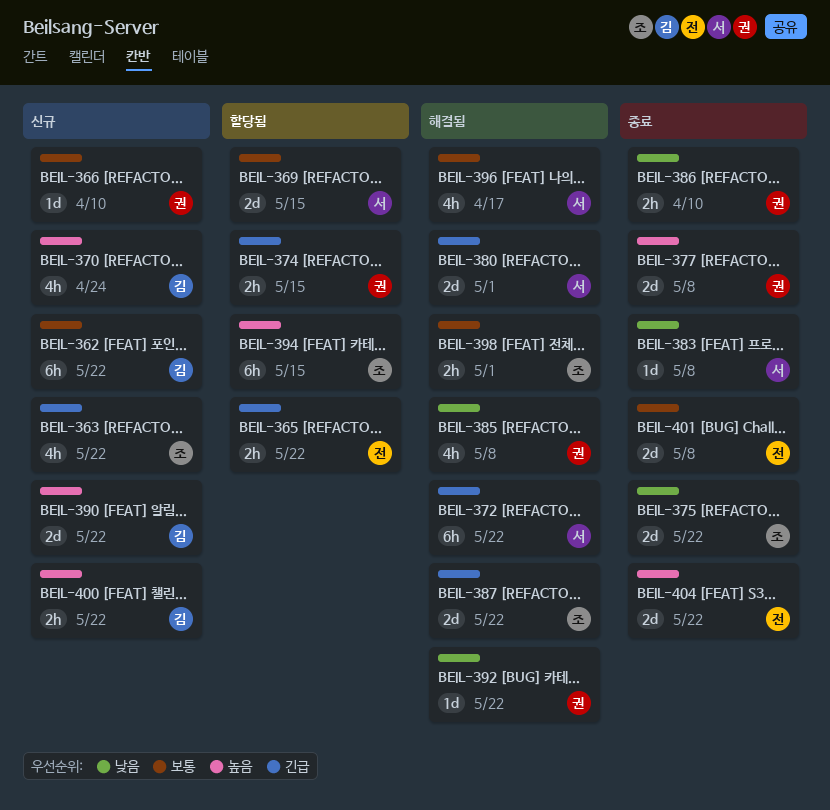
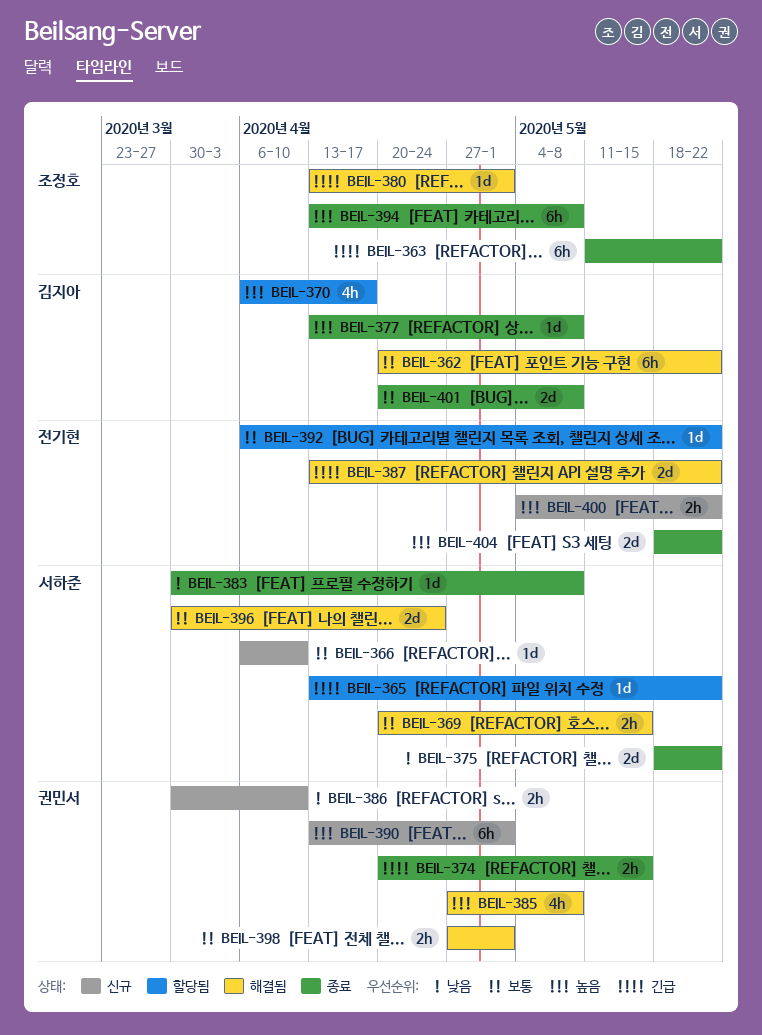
BEIL-362, status: 신규 -> 해결됨
BEIL-363, status: 신규 -> 종료
BEIL-363, estimate: 4h -> 6h
BEIL-365, owner: 전기현 -> 서하준
BEIL-365, estimate: 2h -> 1d
BEIL-366, owner: 권민서 -> 서하준
BEIL-369, status: 할당됨 -> 해결됨
BEIL-369, estimate: 2d -> 2h
BEIL-370, status: 신규 -> 할당됨
BEIL-370, due: Apr 24 -> Apr 17
BEIL-372: present -> none
BEIL-374, status: 할당됨 -> 종료
BEIL-375, owner: 조정호 -> 서하준
BEIL-377, owner: 권민서 -> 김지아
BEIL-377, estimate: 2d -> 1d
BEIL-380, owner: 서하준 -> 조정호
BEIL-380, estimate: 2d -> 1d
BEIL-385, priority: 낮음 -> 높음
BEIL-386, status: 종료 -> 신규
BEIL-387, owner: 조정호 -> 전기현
BEIL-390, owner: 김지아 -> 권민서
BEIL-390, estimate: 2d -> 6h
BEIL-390, due: May 22 -> May 1
BEIL-392, status: 해결됨 -> 할당됨
BEIL-392, owner: 권민서 -> 전기현
BEIL-392, priority: 낮음 -> 보통
BEIL-394, status: 할당됨 -> 종료
BEIL-394, due: May 15 -> May 8
BEIL-396, estimate: 4h -> 2d
BEIL-396, due: Apr 17 -> Apr 24
BEIL-398, owner: 조정호 -> 권민서
BEIL-400, owner: 김지아 -> 전기현
BEIL-401, owner: 전기현 -> 김지아

